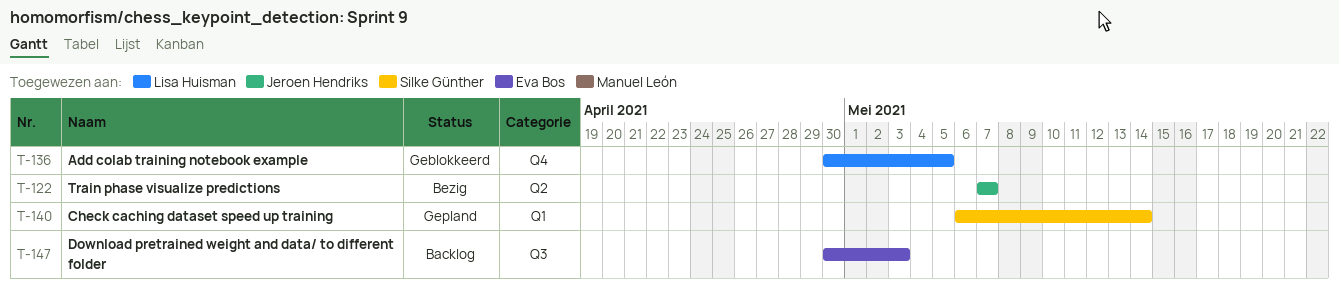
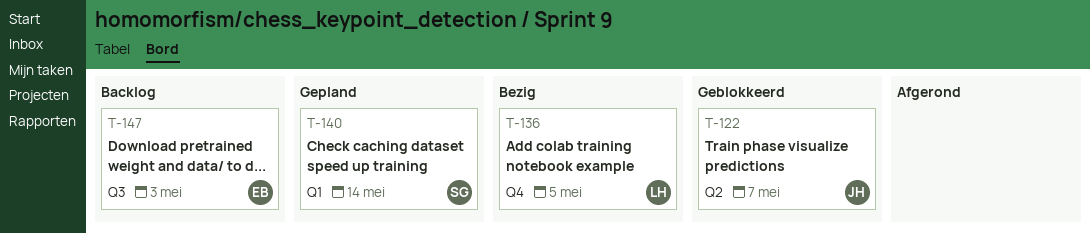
T-122, status: Bezig -> Geblokkeerd
T-136, status: Geblokkeerd -> Bezig

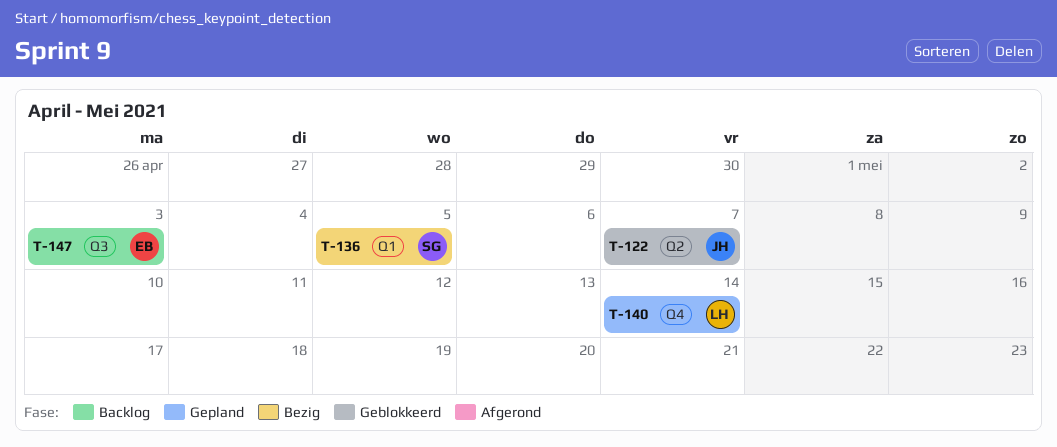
T-136, owner: LH -> SG
T-136, label: Q4 -> Q1
T-140, owner: SG -> LH
T-140, label: Q1 -> Q4

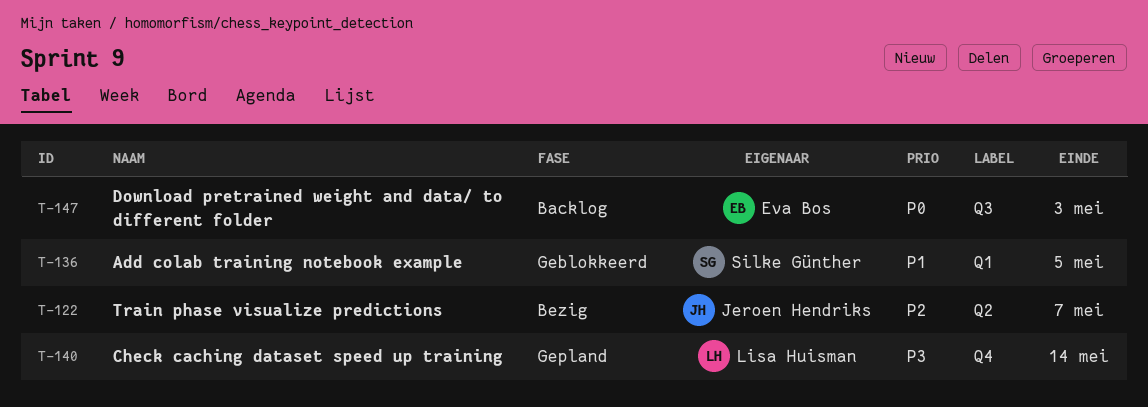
T-122, status: Geblokkeerd -> Bezig
T-136, status: Bezig -> Geblokkeerd

